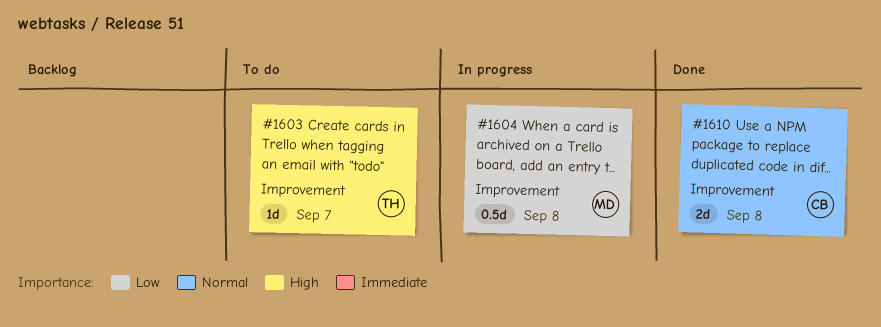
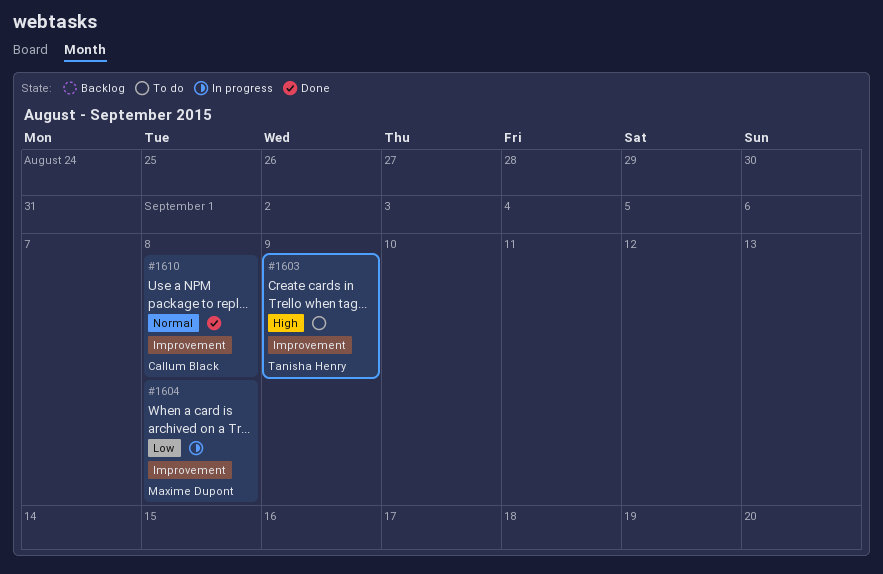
#1603, due: Sep 7 -> Sep 9

